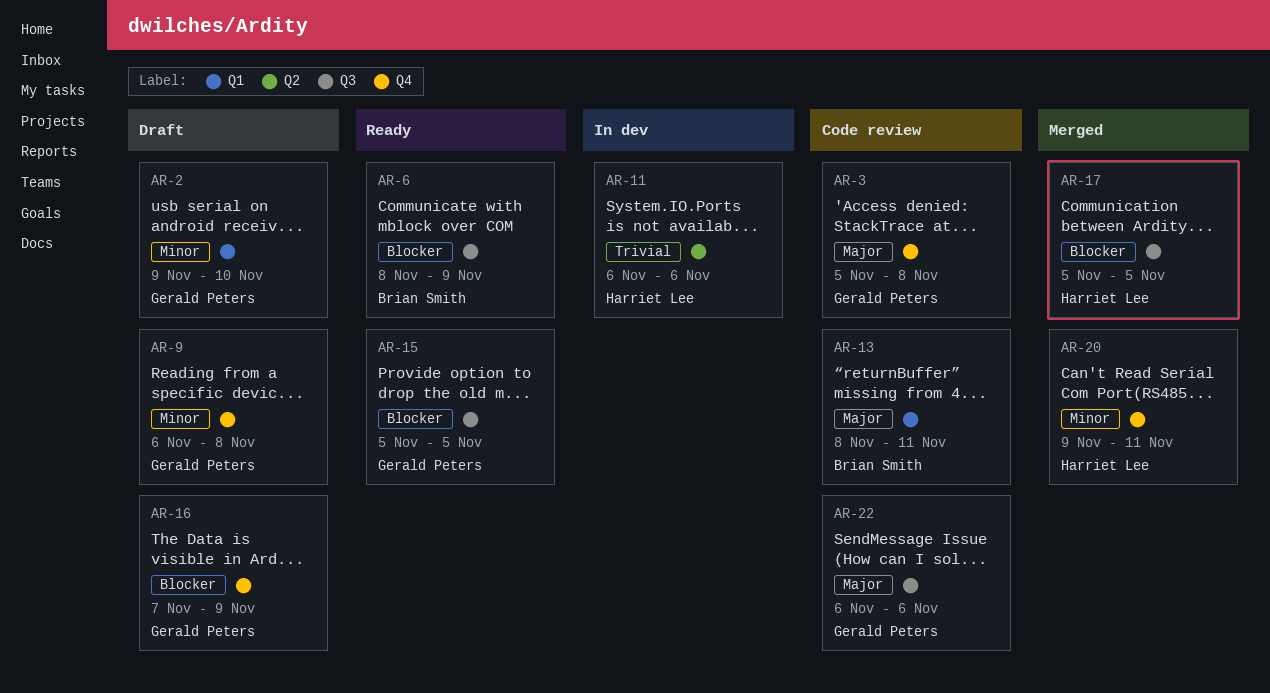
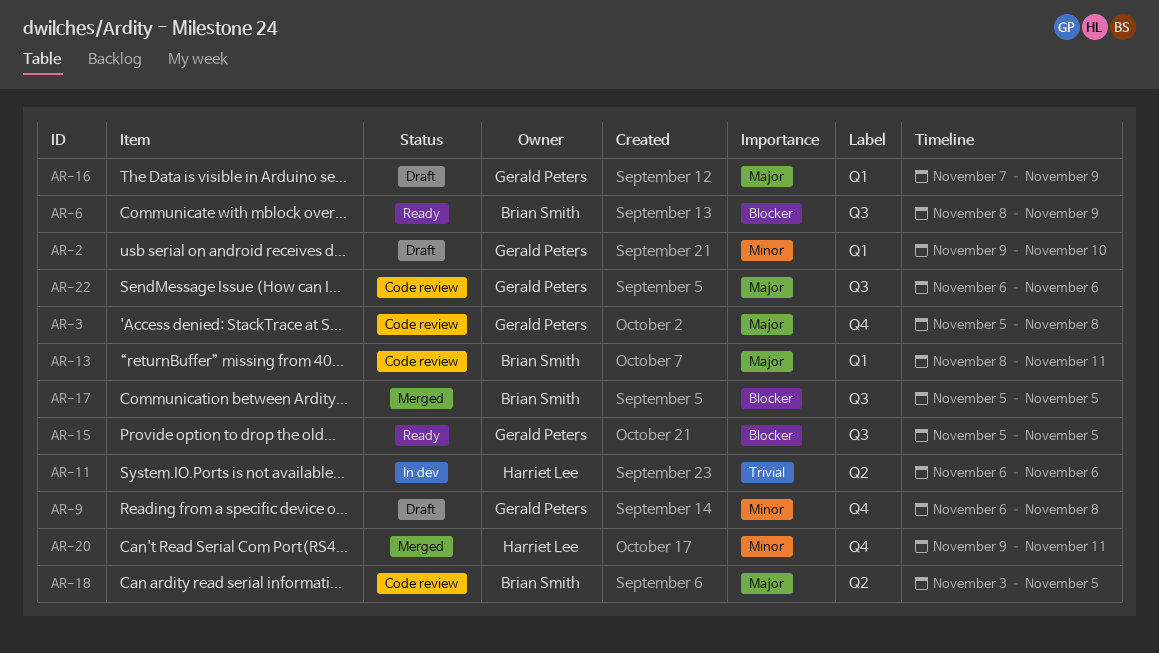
AR-16, priority: Blocker -> Major
AR-16, label: Q4 -> Q1
AR-17, owner: Harriet Lee -> Brian Smith
AR-18: none -> present

